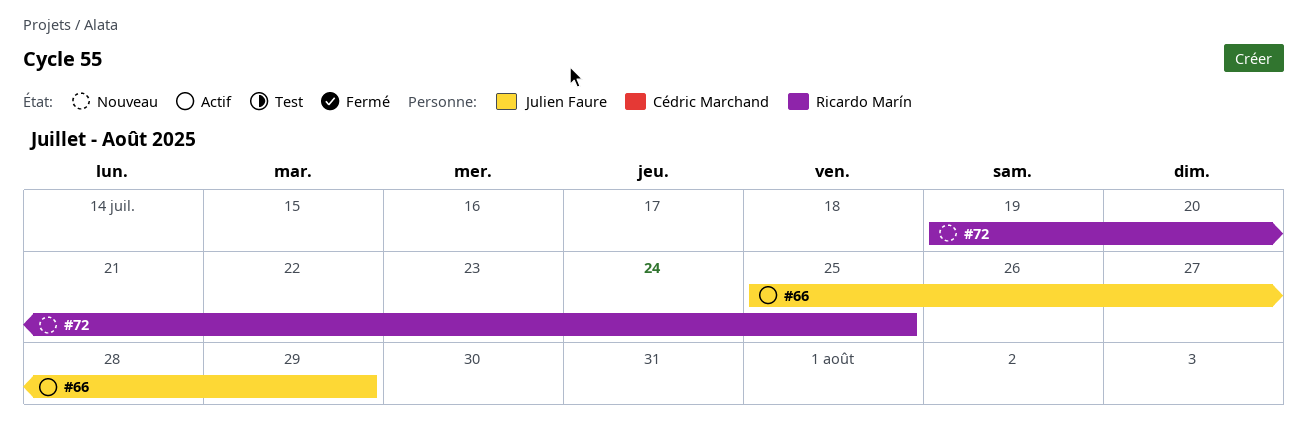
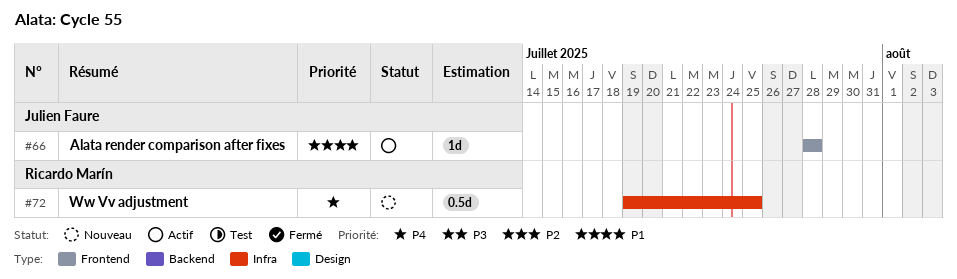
#66, start: Jul 25 -> Jul 28
#66, due: Jul 29 -> Jul 28

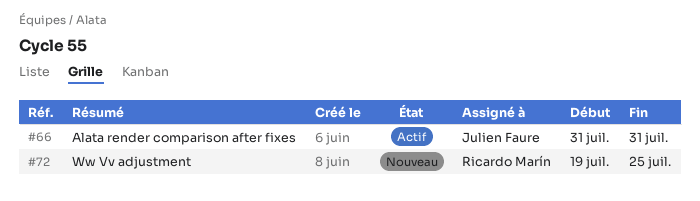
#66, start: Jul 28 -> Jul 31
#66, due: Jul 28 -> Jul 31

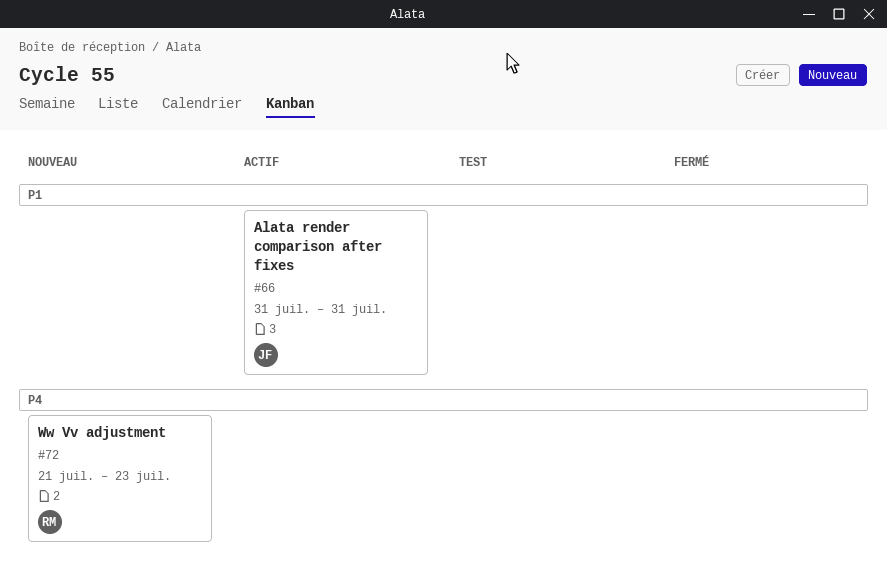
#72, start: Jul 19 -> Jul 21
#72, due: Jul 25 -> Jul 23

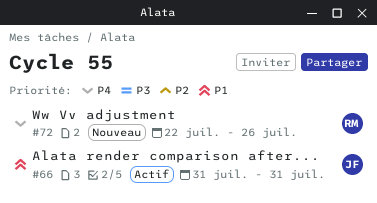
#72, start: Jul 21 -> Jul 22
#72, due: Jul 23 -> Jul 26

